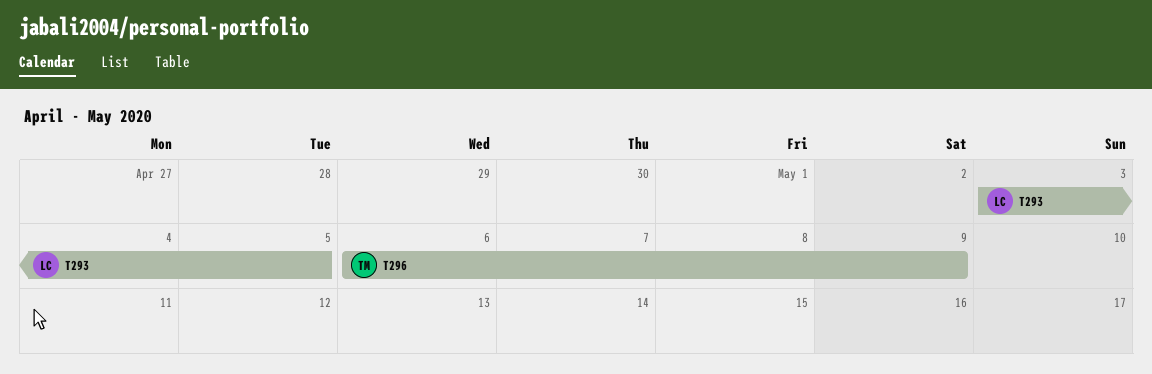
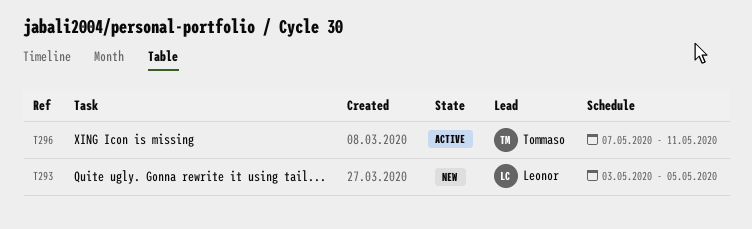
T296, start: May 6 -> May 7
T296, due: May 9 -> May 11

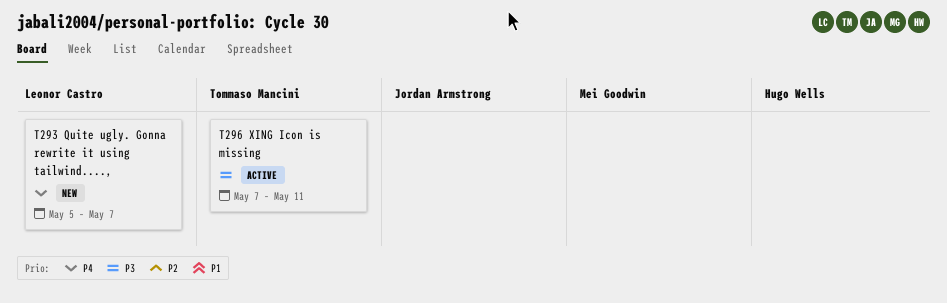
T293, start: May 3 -> May 5
T293, due: May 5 -> May 7

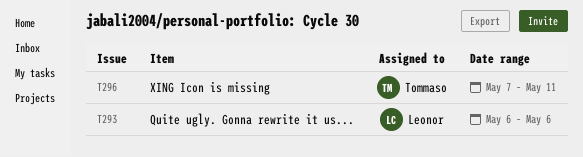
T293, start: May 5 -> May 6
T293, due: May 7 -> May 6

